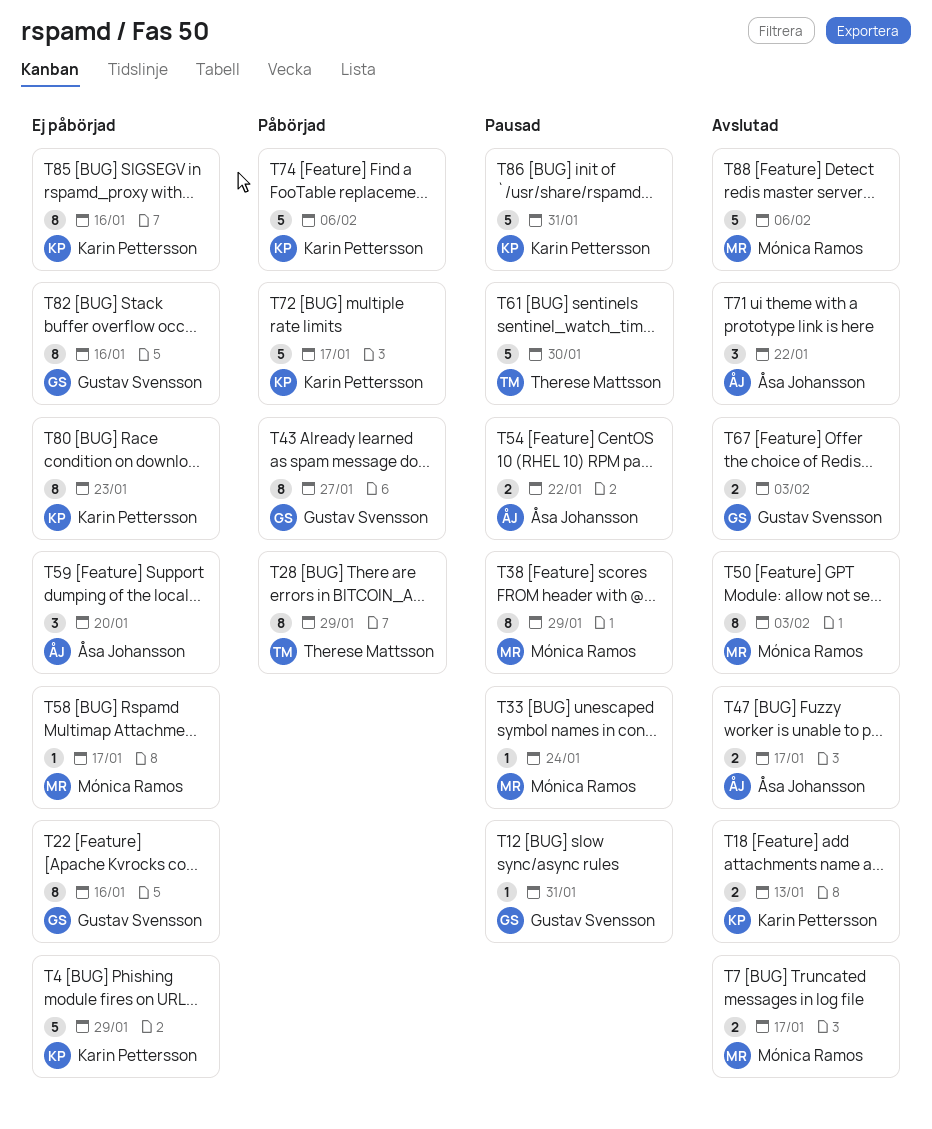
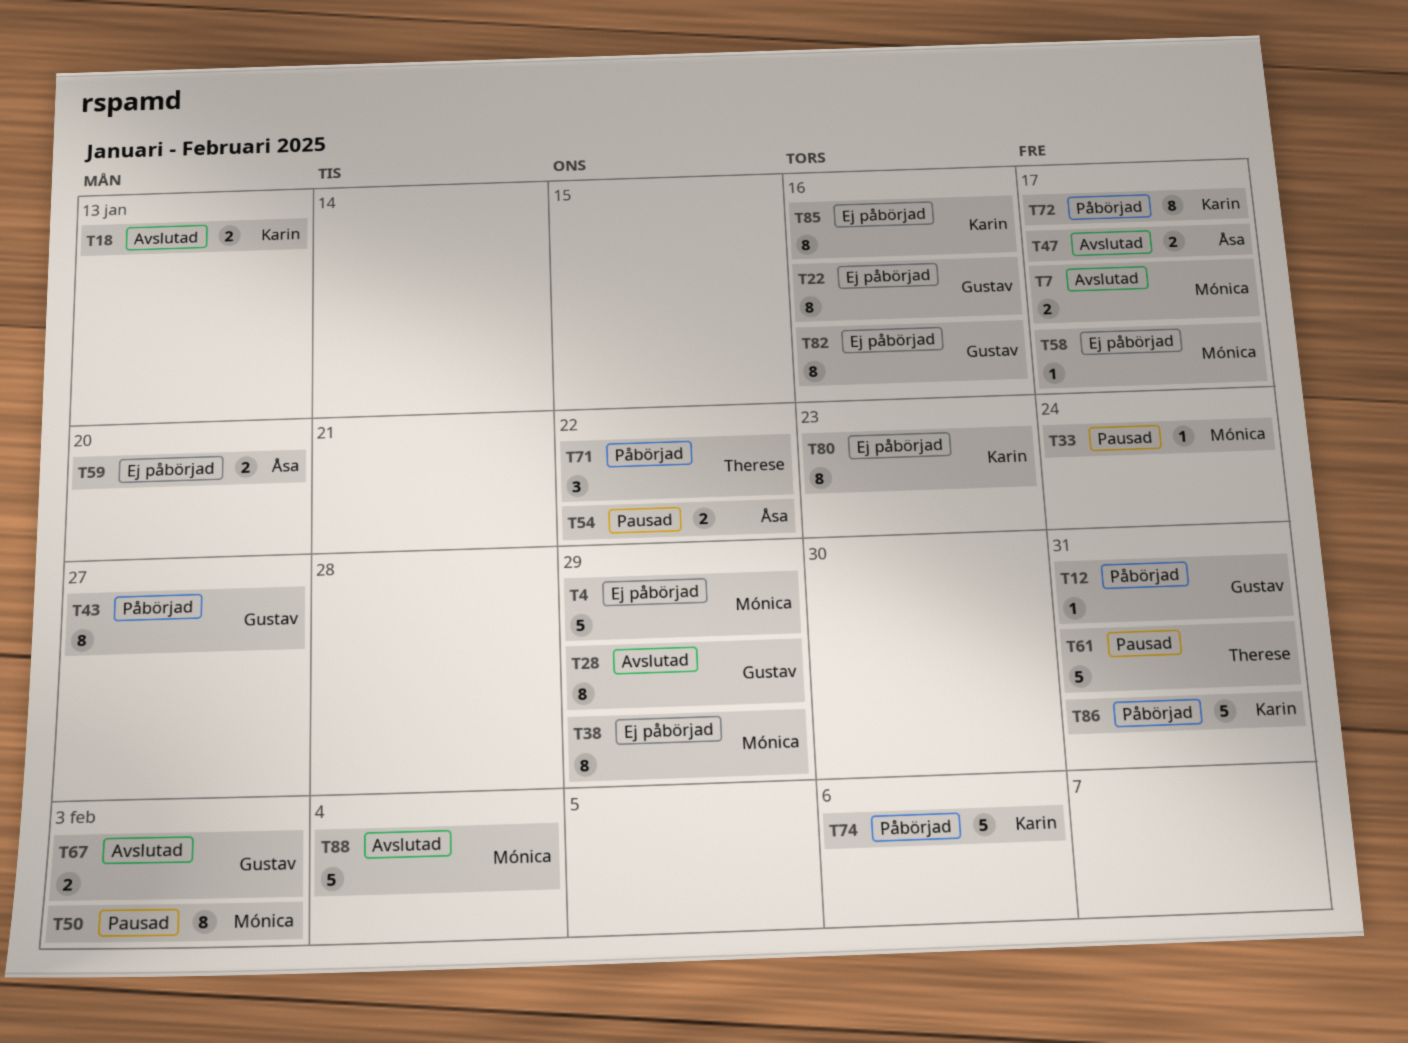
T4, owner: Karin Pettersson -> Mónica Ramos
T12, status: Pausad -> Påbörjad
T28, status: Påbörjad -> Avslutad
T28, owner: Therese Mattsson -> Gustav Svensson
T38, status: Pausad -> Ej påbörjad
T50, status: Avslutad -> Pausad
T59, estimate: 3 -> 2
T61, due: Jan 30 -> Jan 31
T71, status: Avslutad -> Påbörjad
T71, owner: Åsa Johansson -> Therese Mattsson
T72, estimate: 5 -> 8
T86, status: Pausad -> Påbörjad
T88, due: Feb 6 -> Feb 4

